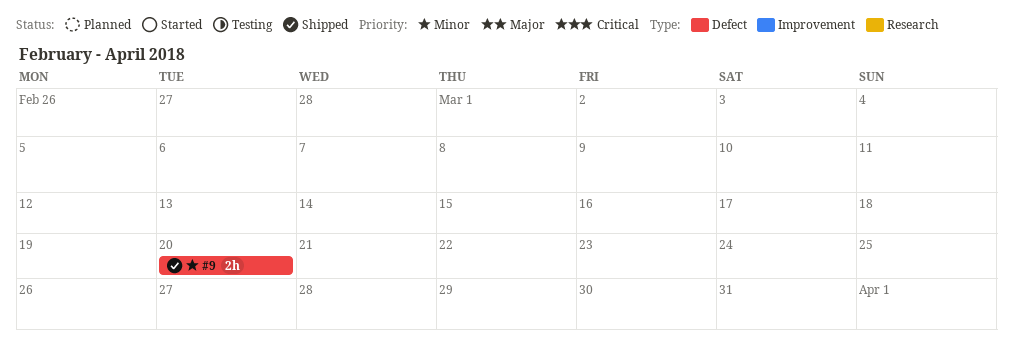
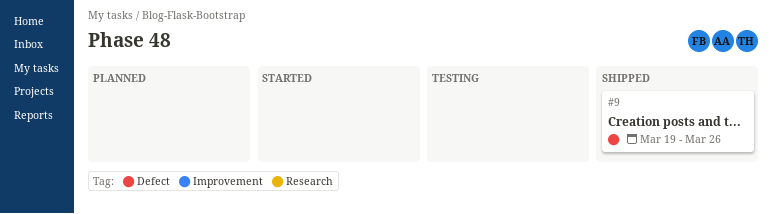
#9, start: Mar 20 -> Mar 19
#9, due: Mar 20 -> Mar 26

